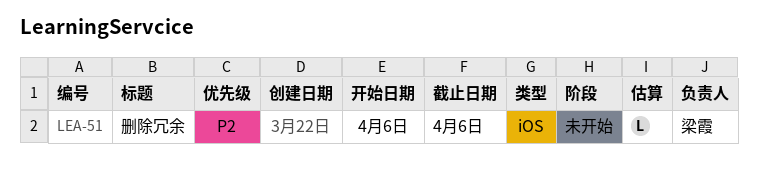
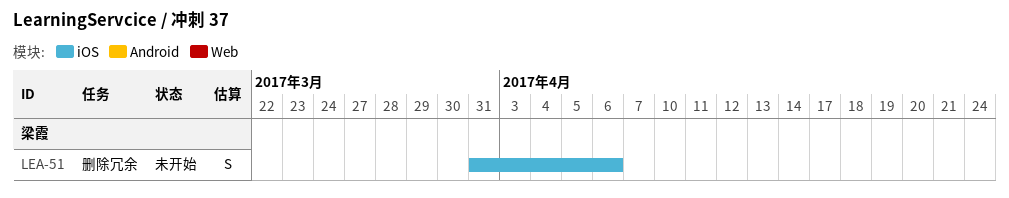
LEA-51, estimate: L -> S
LEA-51, start: Apr 6 -> Mar 31

